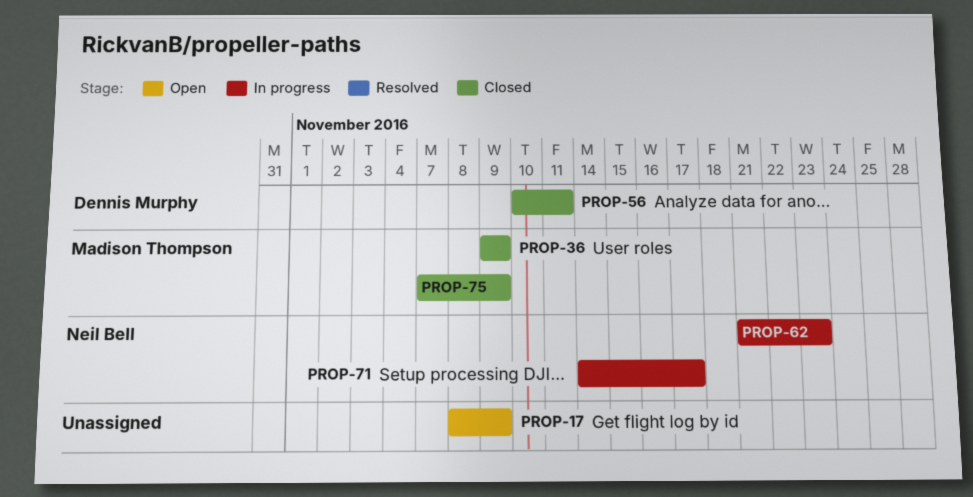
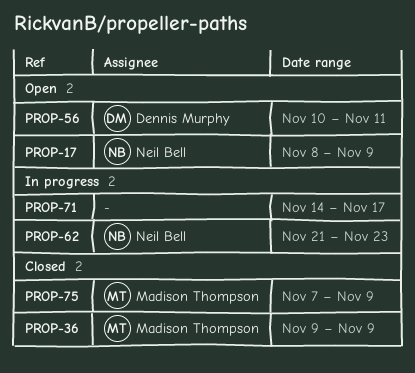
PROP-17, owner: none -> Neil Bell
PROP-56, status: Closed -> Open
PROP-71, owner: Neil Bell -> none

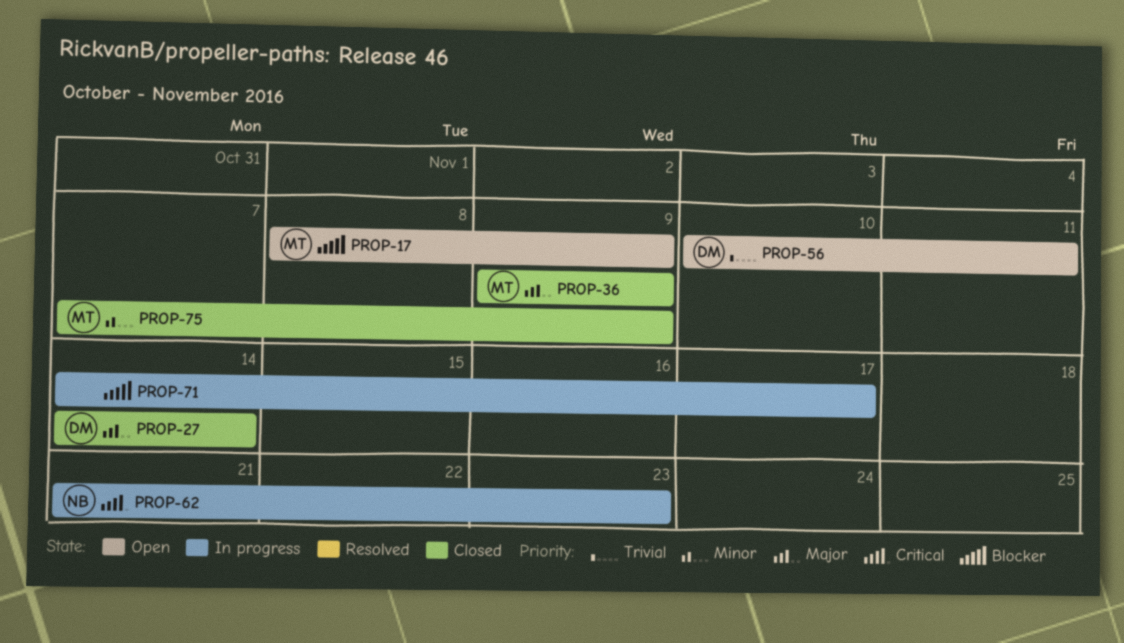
PROP-17, owner: Neil Bell -> Madison Thompson
PROP-27: none -> present

